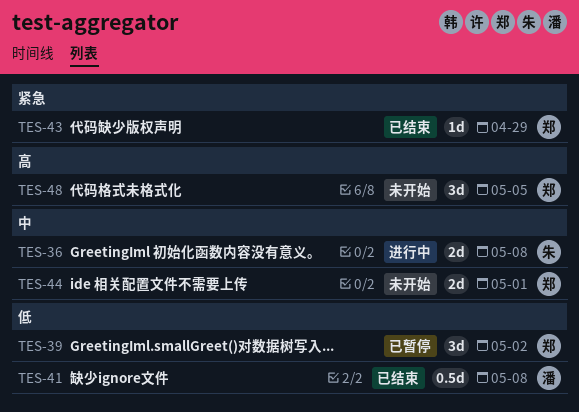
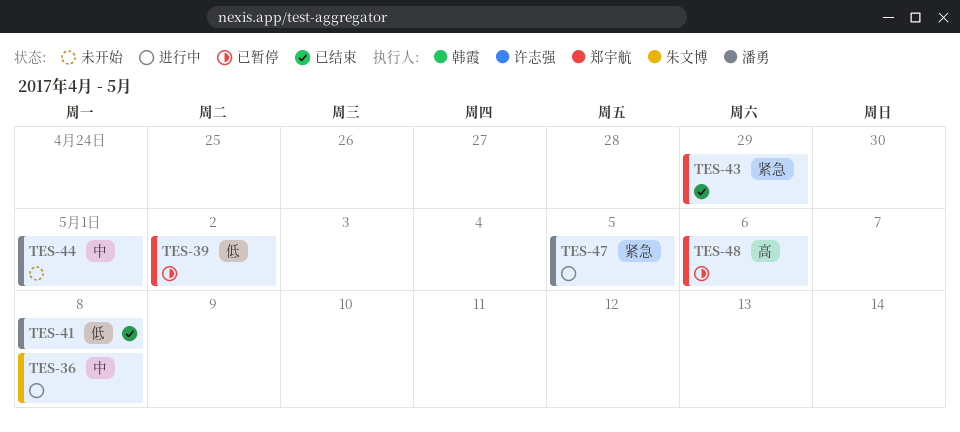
TES-44, owner: 郑宇航 -> 潘勇
TES-47: none -> present
TES-48, status: 未开始 -> 已暂停
TES-48, due: May 5 -> May 6

